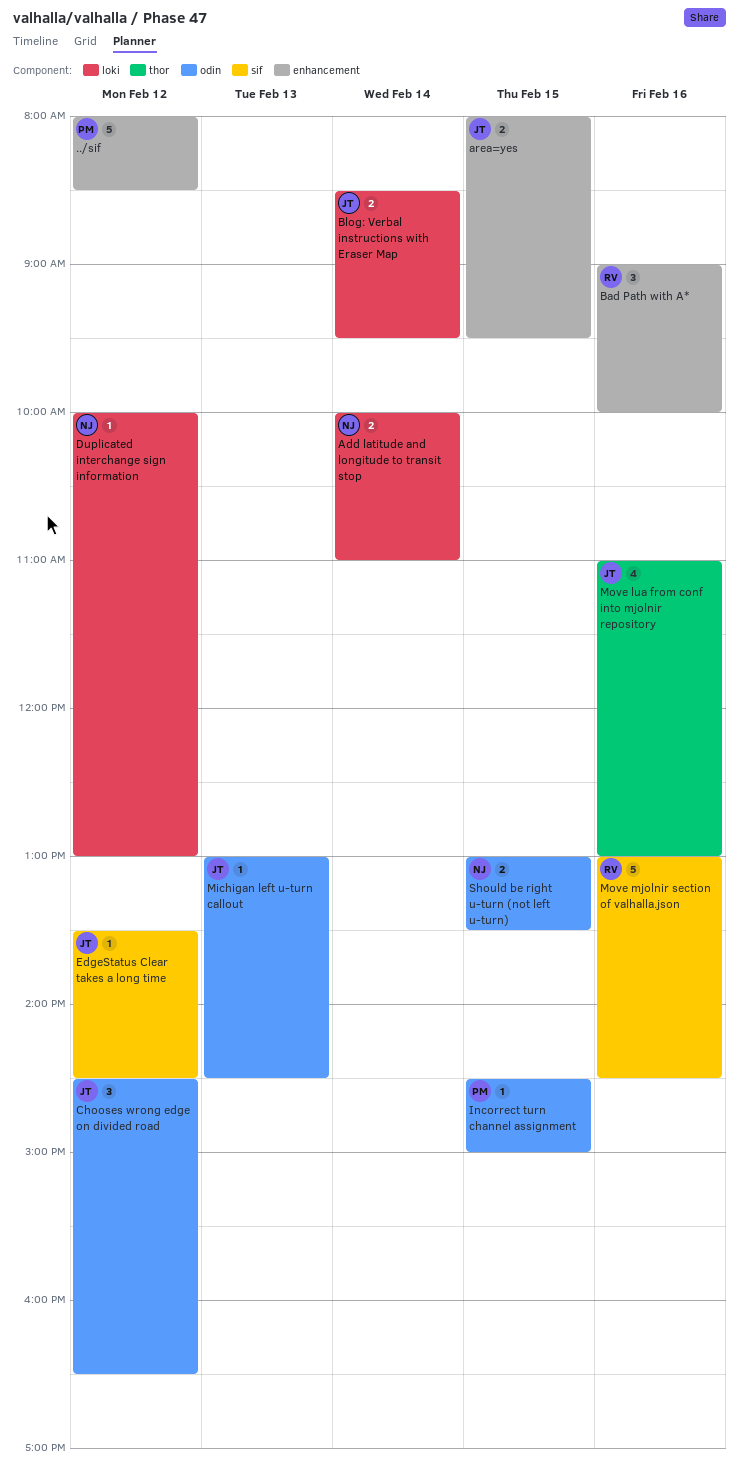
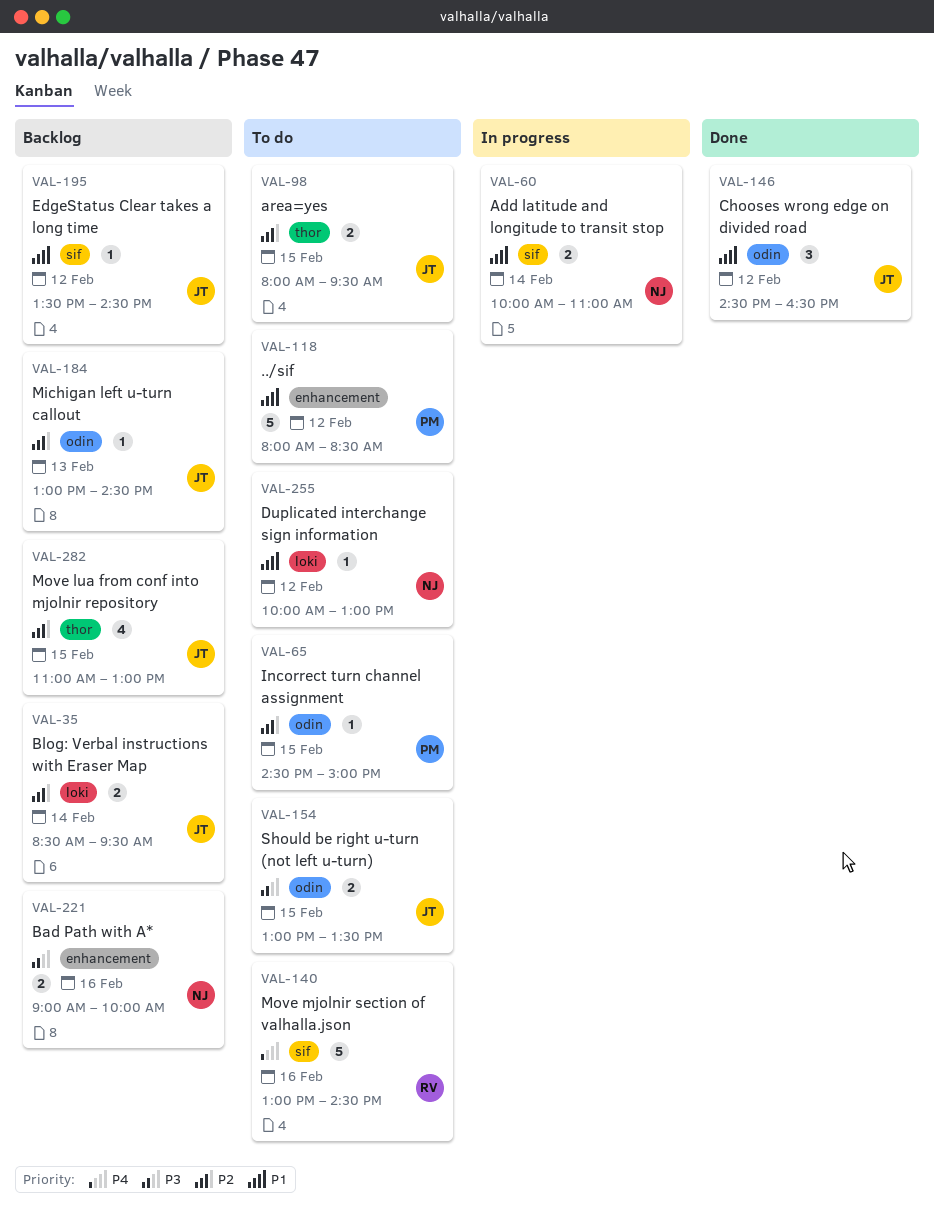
Add latitude and longitude to transit stop, label: loki -> sif
area=yes, label: enhancement -> thor
Bad Path with A*, owner: RV -> NJ
Bad Path with A*, estimate: 3 -> 2
Move lua from conf into mjolnir repository, day: Feb 16 -> Feb 15
Should be right u-turn (not left u-turn), owner: NJ -> JT

